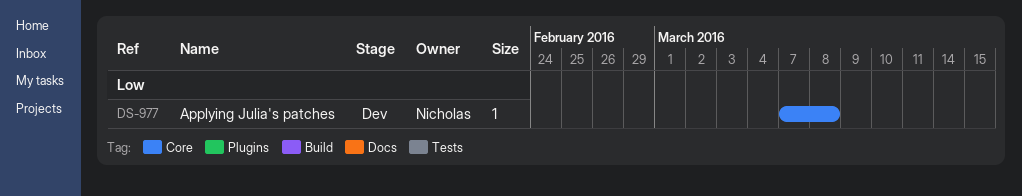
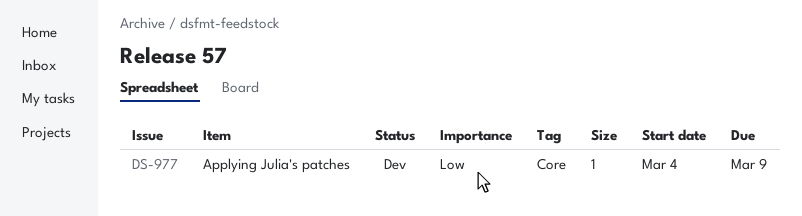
DS-977, start: Mar 7 -> Mar 4
DS-977, due: Mar 8 -> Mar 9

